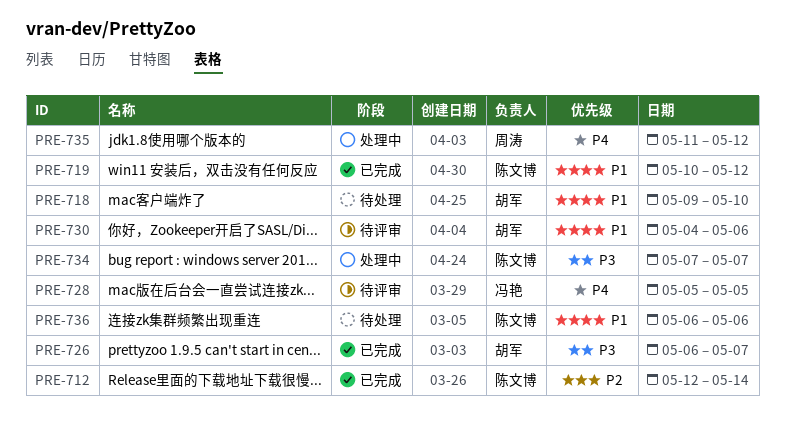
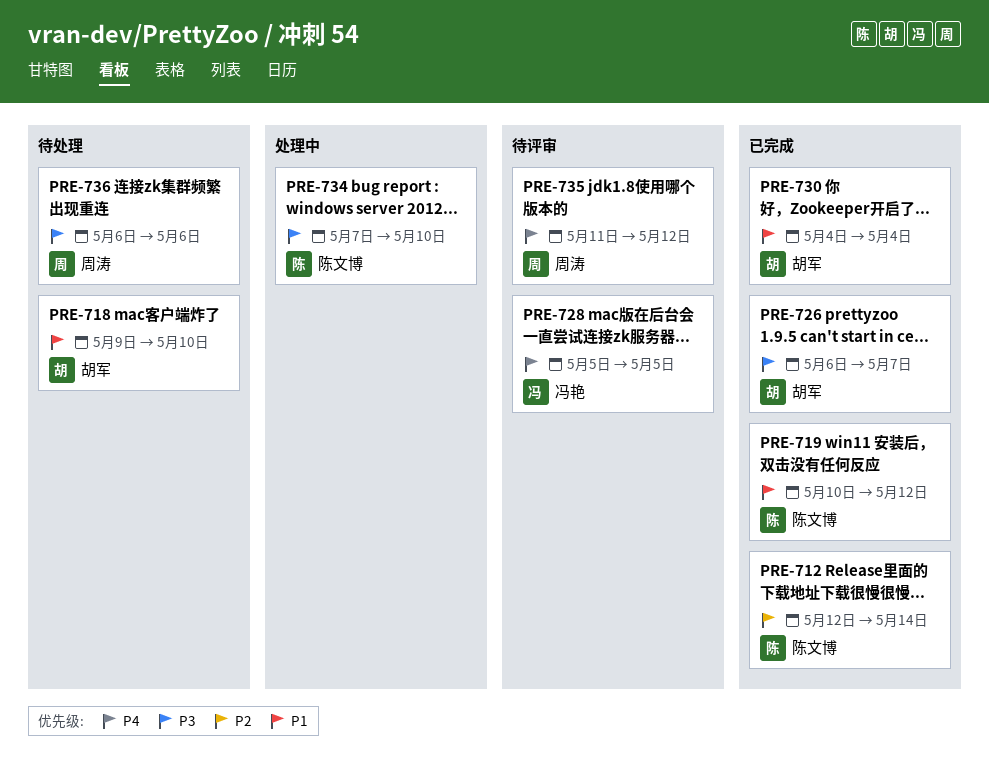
PRE-730, status: 待评审 -> 已完成
PRE-730, due: May 6 -> May 4
PRE-734, due: May 7 -> May 10
PRE-735, status: 处理中 -> 待评审
PRE-736, owner: 陈文博 -> 周涛
PRE-736, priority: P1 -> P3

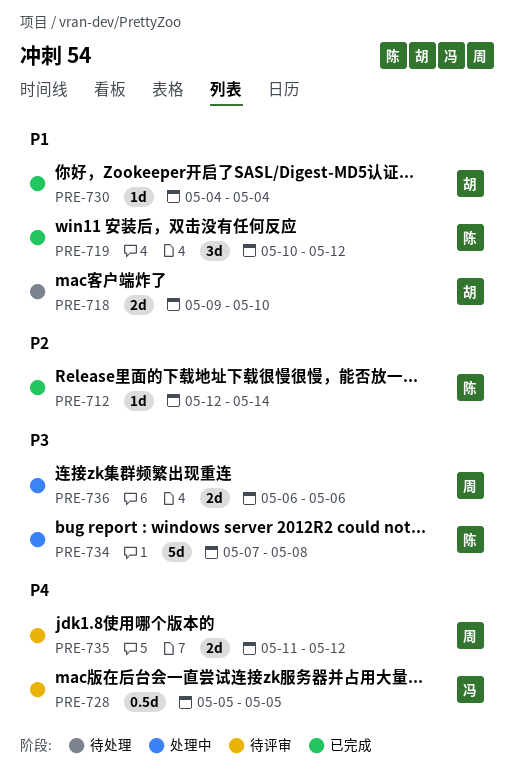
PRE-726: present -> none
PRE-734, due: May 10 -> May 8
PRE-736, status: 待处理 -> 处理中

